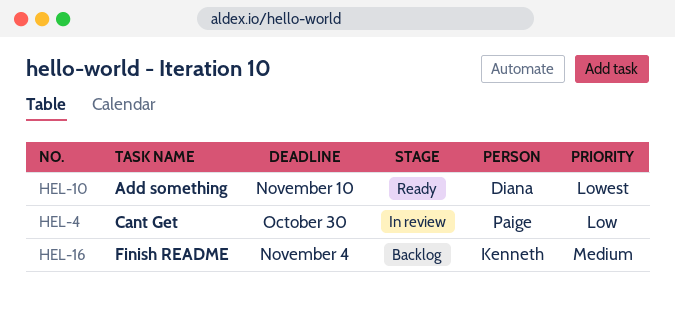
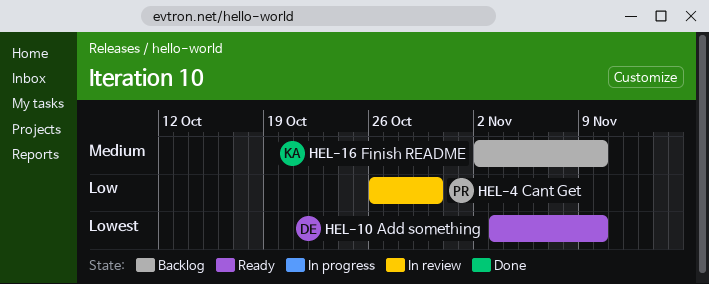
HEL-16, due: Nov 4 -> Nov 10

